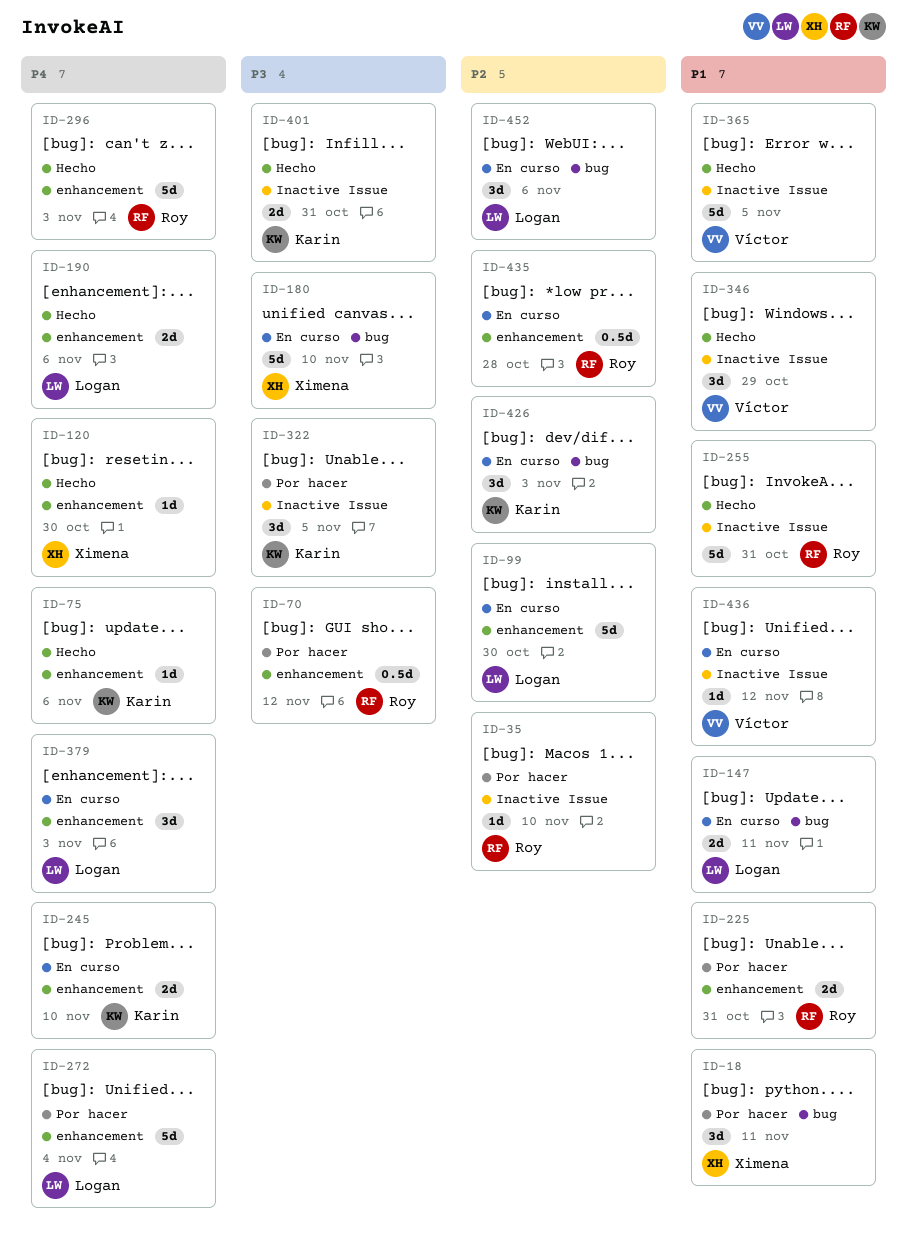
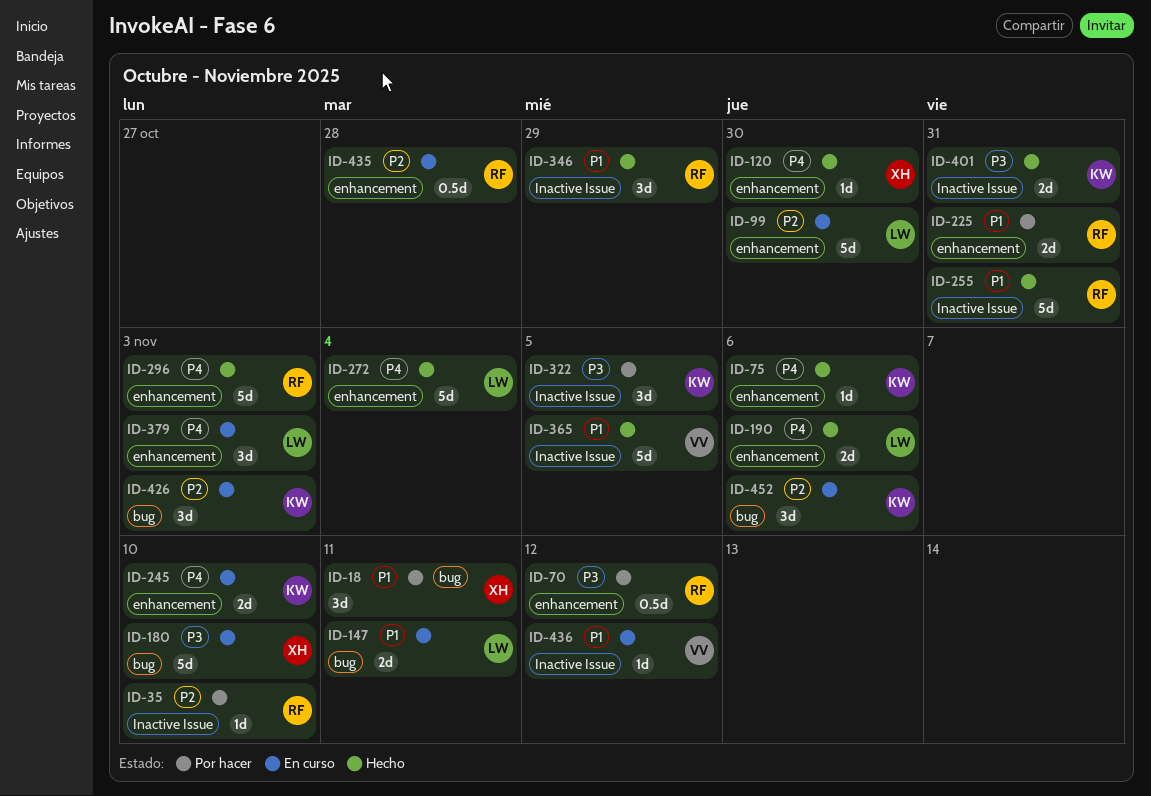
ID-272, status: Por hacer -> Hecho
ID-346, owner: Víctor -> Roy
ID-452, owner: Logan -> Karin

